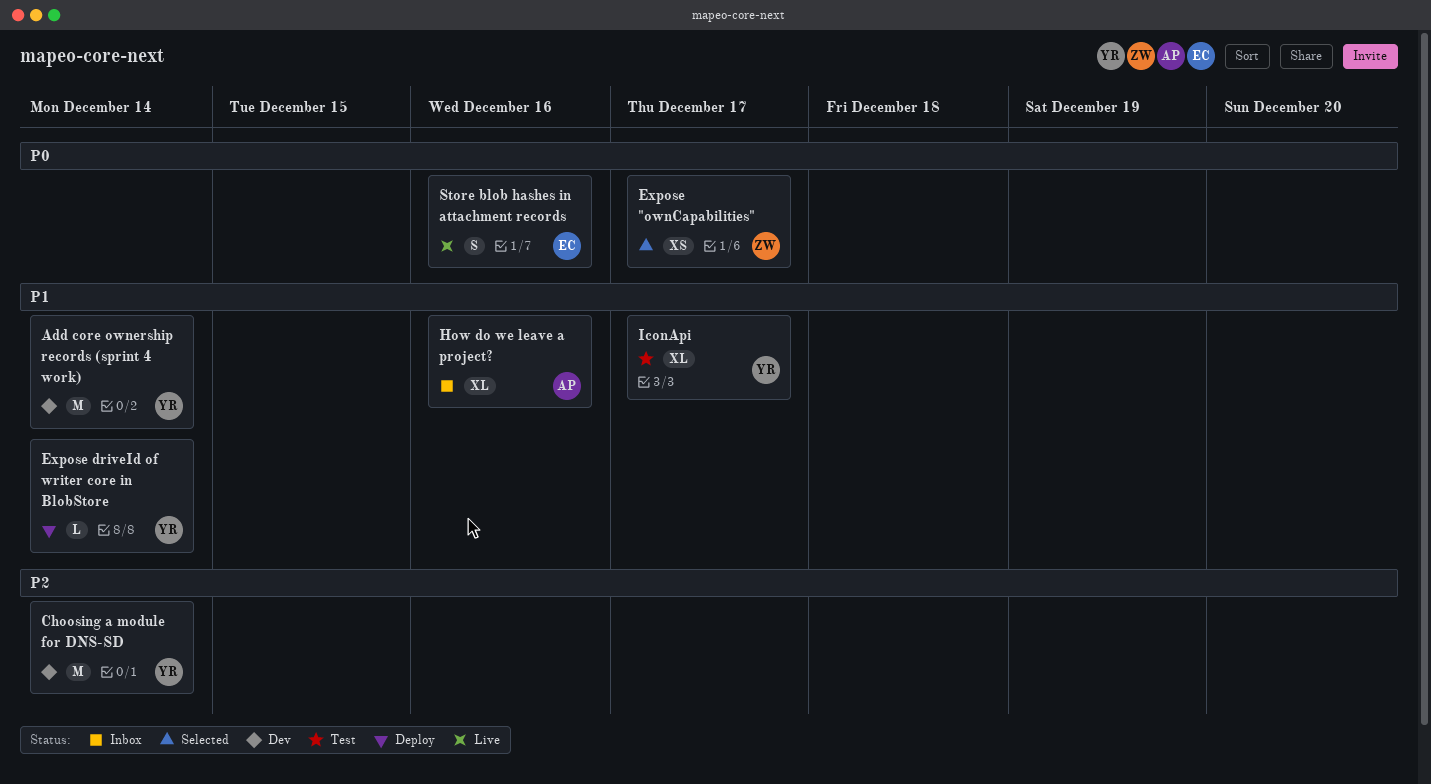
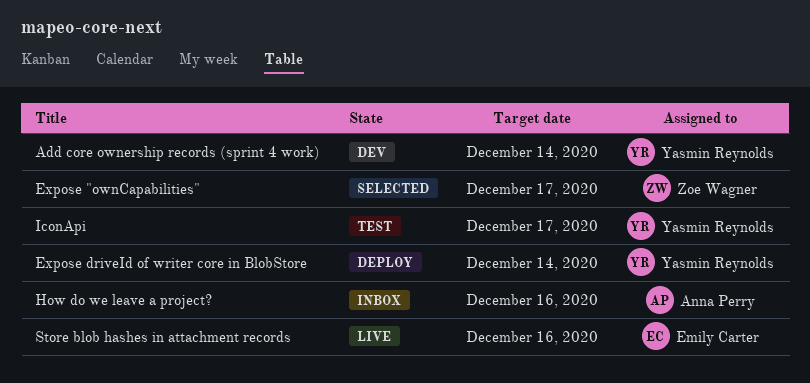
Choosing a module for DNS-SD: present -> none

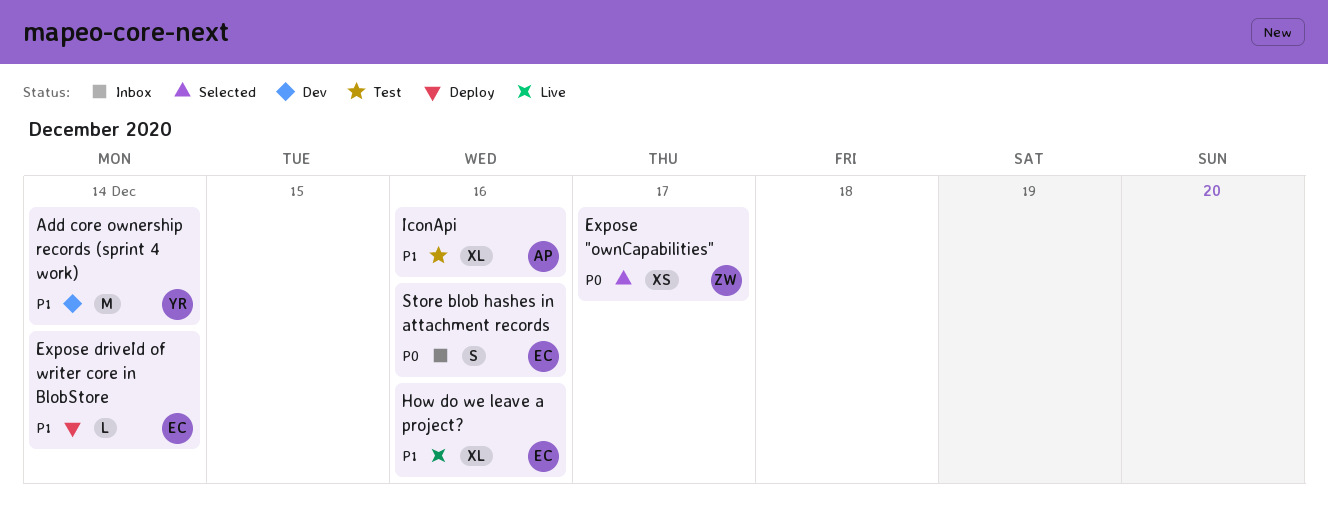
Expose driveId of writer core in BlobStore, owner: Yasmin Reynolds -> Emily Carter
How do we leave a project?, status: Inbox -> Live
How do we leave a project?, owner: Anna Perry -> Emily Carter
IconApi, owner: Yasmin Reynolds -> Anna Perry
IconApi, due: Dec 17 -> Dec 16
Store blob hashes in attachment records, status: Live -> Inbox

